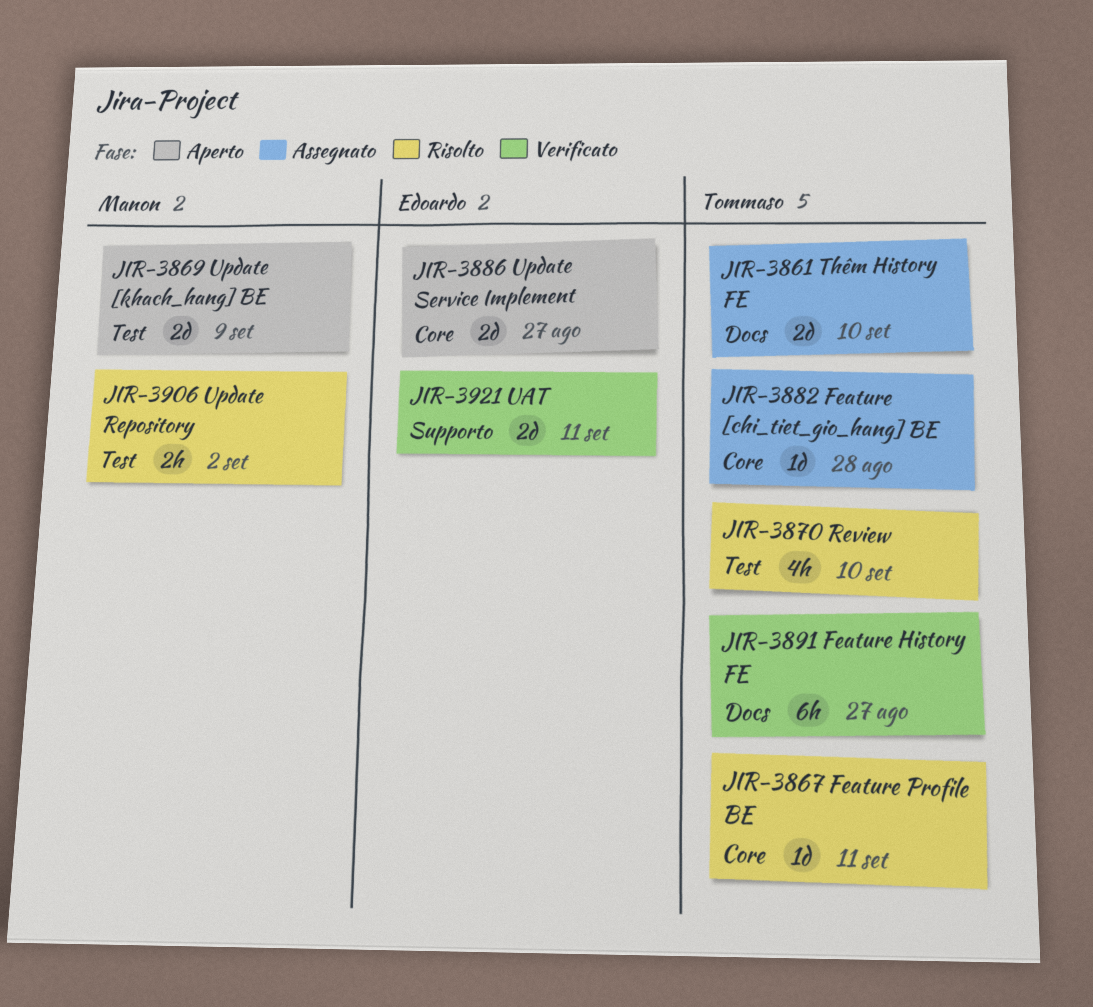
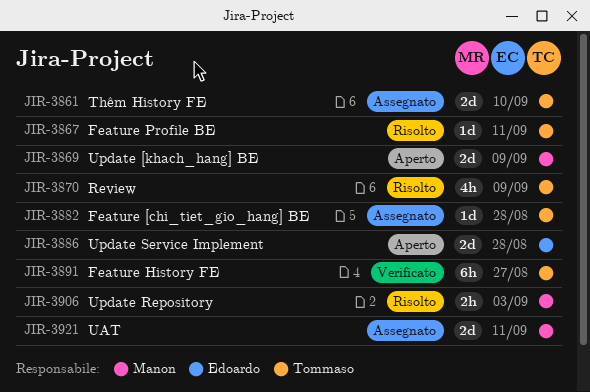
JIR-3870, due: Sep 10 -> Sep 9
JIR-3886, due: Aug 27 -> Aug 28
JIR-3906, due: Sep 2 -> Sep 3
JIR-3921, status: Verificato -> Assegnato
JIR-3921, owner: Edoardo -> Manon

